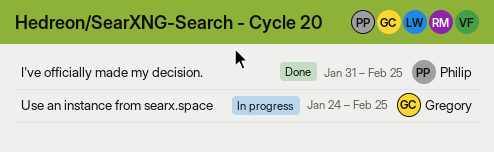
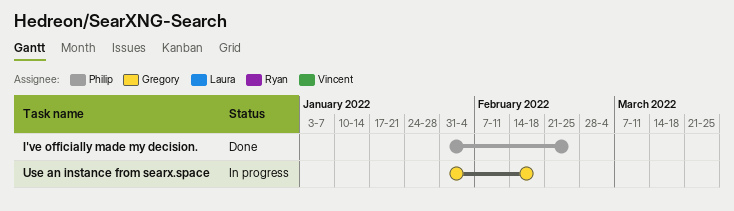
Use an instance from searx.space, start: Jan 24 -> Jan 31
Use an instance from searx.space, due: Feb 25 -> Feb 18

